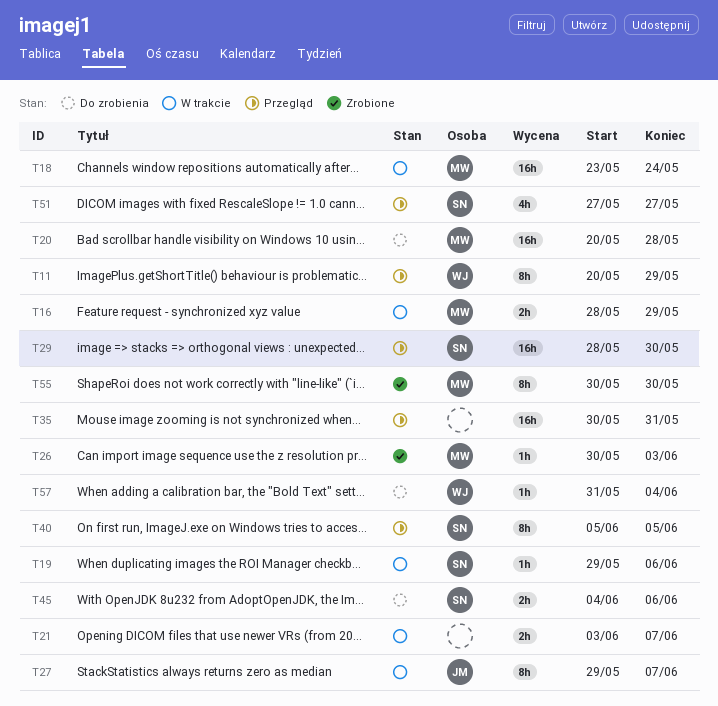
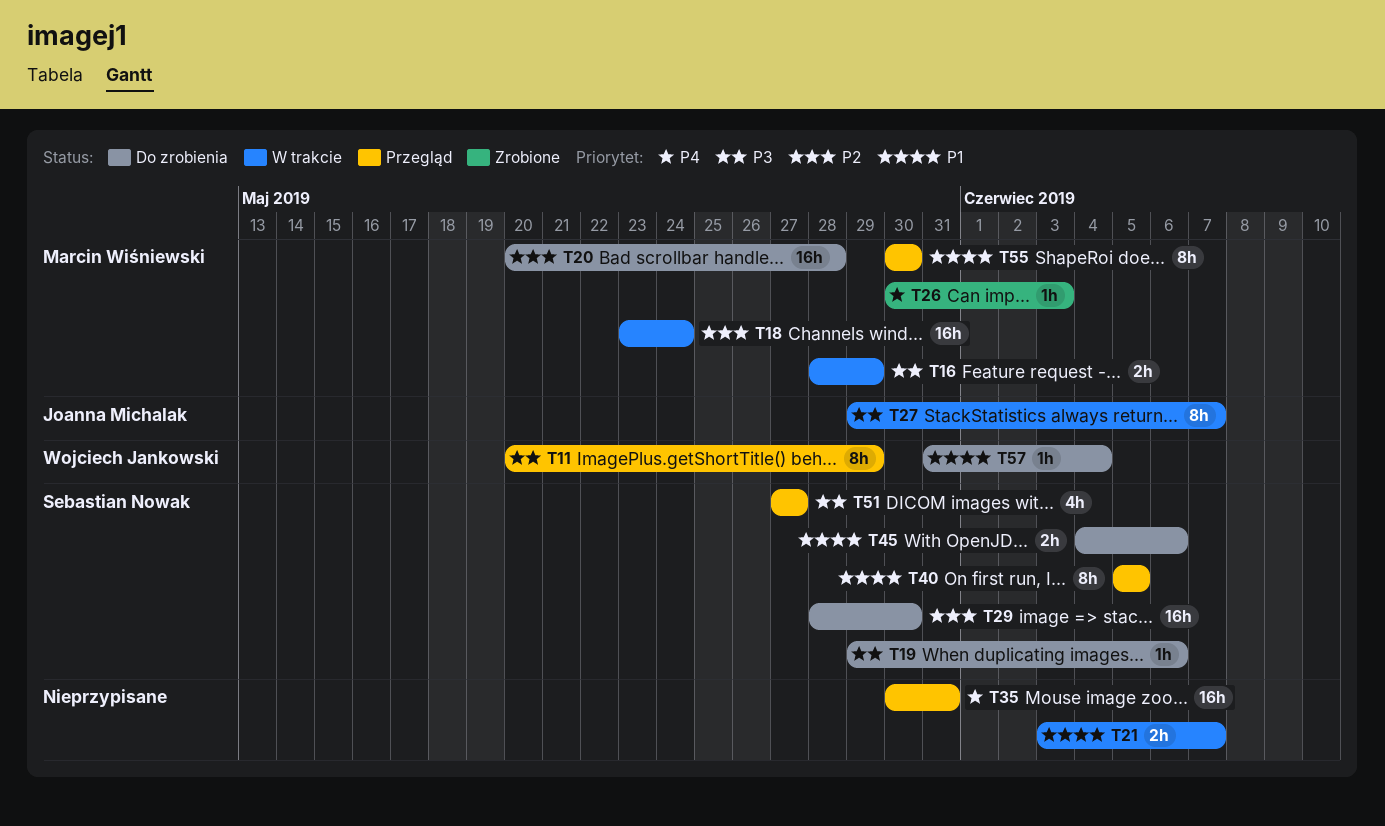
T19, status: W trakcie -> Do zrobienia
T29, status: Przegląd -> Do zrobienia
T55, status: Zrobione -> Przegląd

